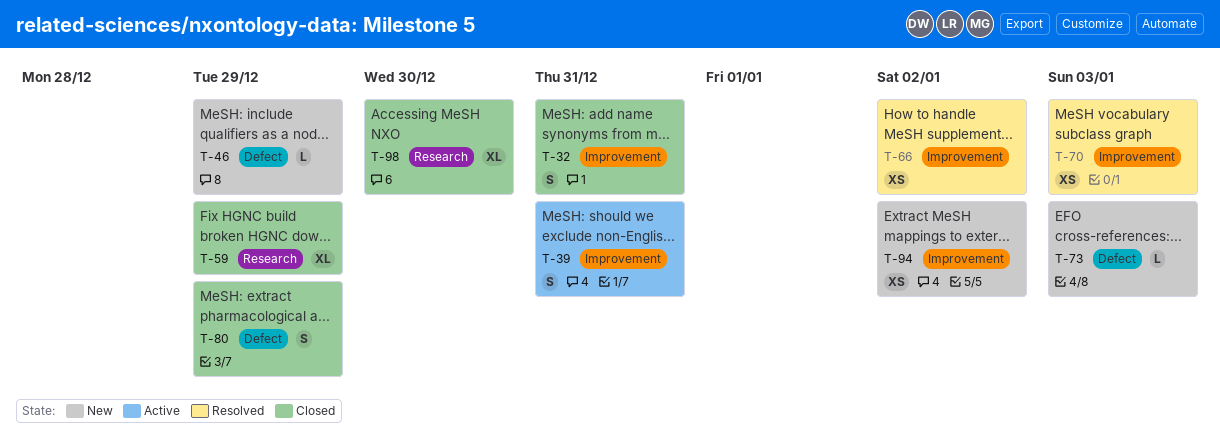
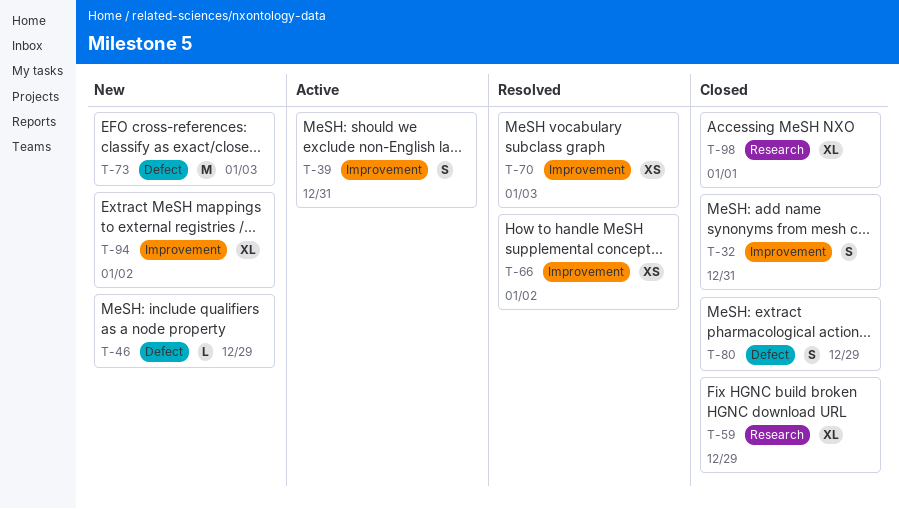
T-73, estimate: L -> M
T-94, estimate: XS -> XL
T-98, due: Dec 30 -> Jan 1

